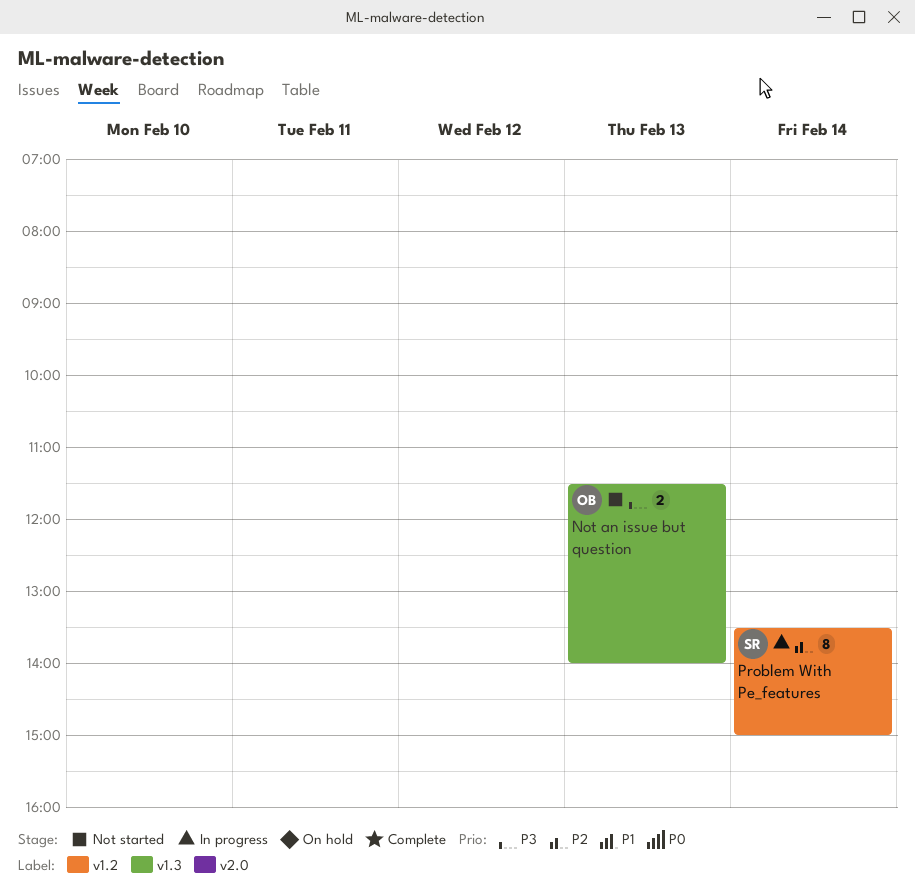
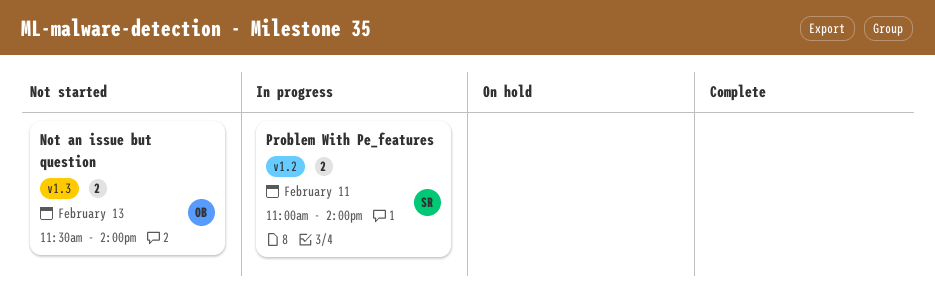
Problem With Pe_features, estimate: 8 -> 2
Problem With Pe_features, day: Feb 14 -> Feb 11
Problem With Pe_features, begins: 13:30 -> 11:00
Problem With Pe_features, ends: 15:00 -> 14:00

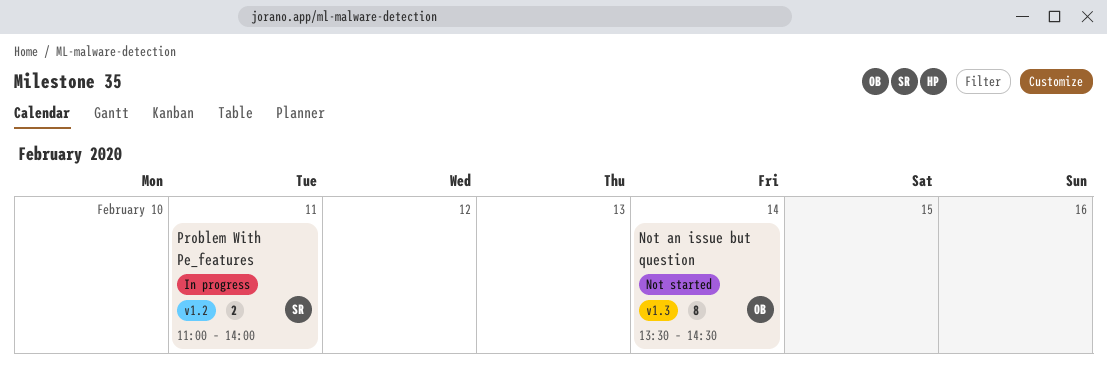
Not an issue but question, estimate: 2 -> 8
Not an issue but question, day: Feb 13 -> Feb 14
Not an issue but question, begins: 11:30 -> 13:30
Not an issue but question, ends: 14:00 -> 14:30

